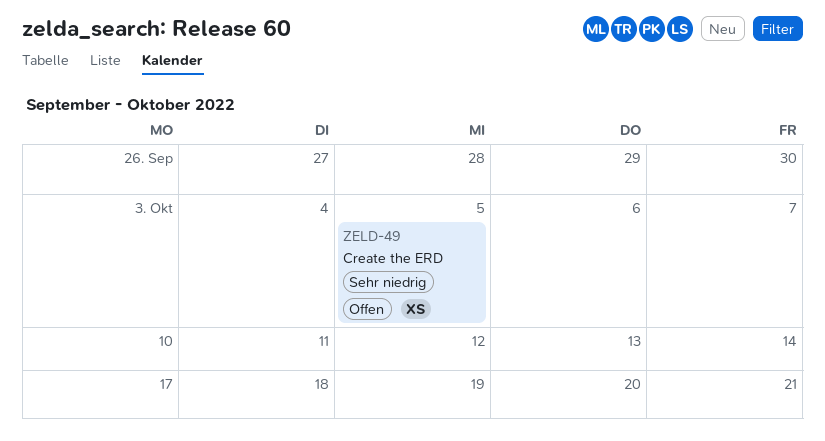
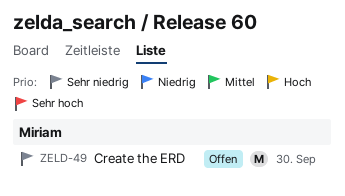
ZELD-49, estimate: XS -> M
ZELD-49, due: Oct 5 -> Sep 30

